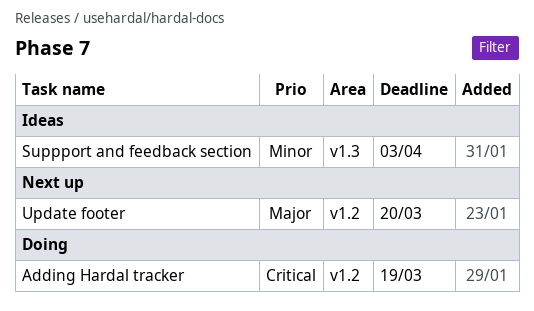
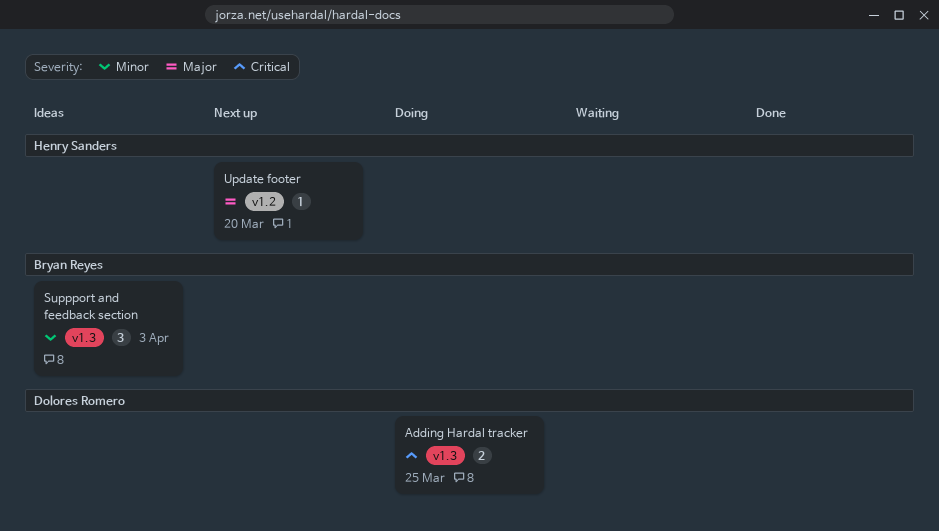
Adding Hardal tracker, label: v1.2 -> v1.3
Adding Hardal tracker, due: Mar 19 -> Mar 25

